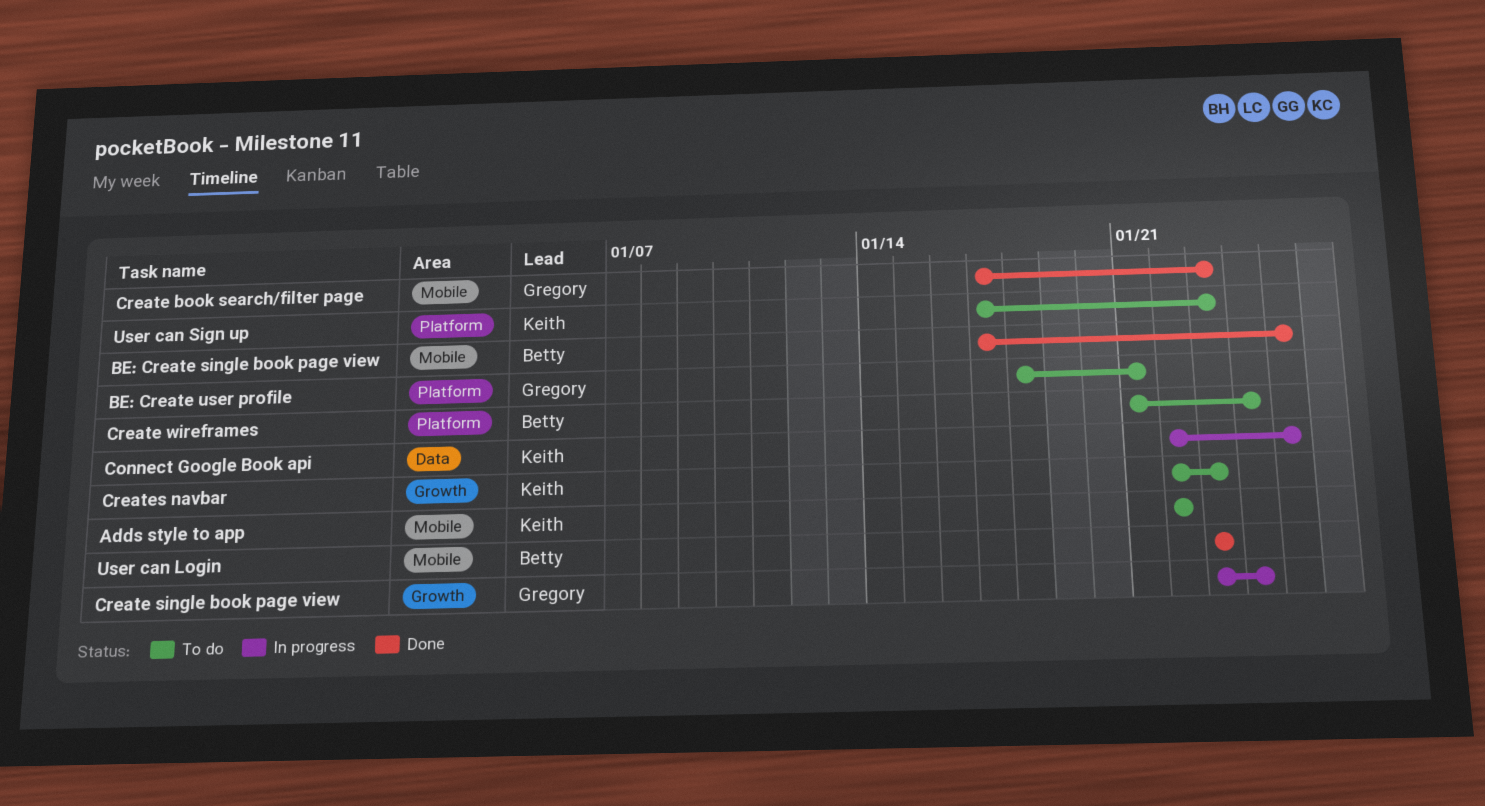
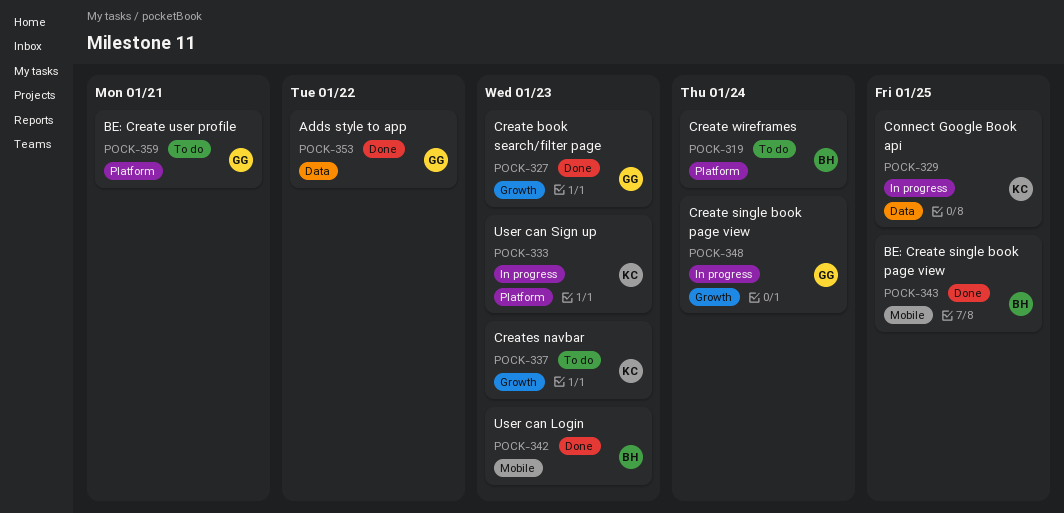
Adds style to app, status: To do -> Done
Adds style to app, owner: Keith -> Gregory
Adds style to app, label: Mobile -> Data
Create book search/filter page, label: Mobile -> Growth
User can Sign up, status: To do -> In progress

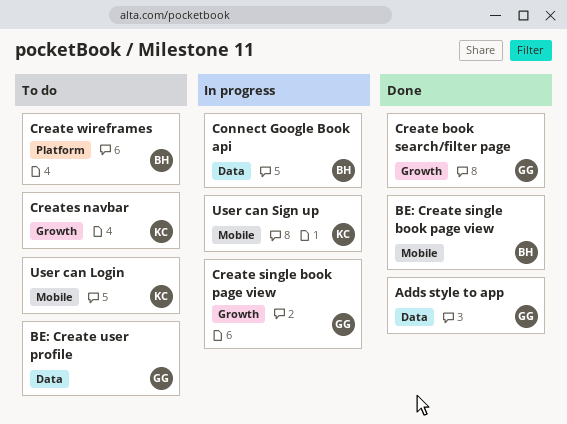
BE: Create user profile, label: Platform -> Data
Connect Google Book api, owner: KC -> BH
User can Login, status: Done -> To do
User can Login, owner: BH -> KC
User can Sign up, label: Platform -> Mobile

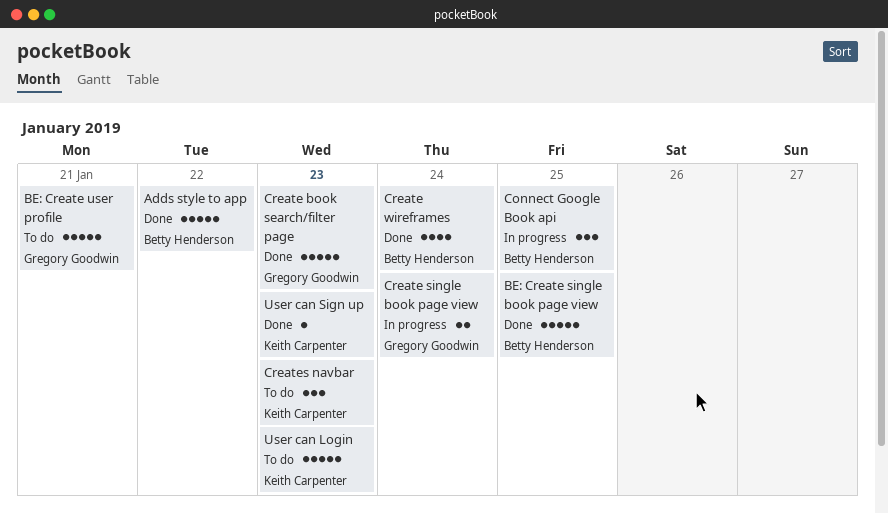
Adds style to app, owner: Gregory Goodwin -> Betty Henderson
Create wireframes, status: To do -> Done
User can Sign up, status: In progress -> Done

